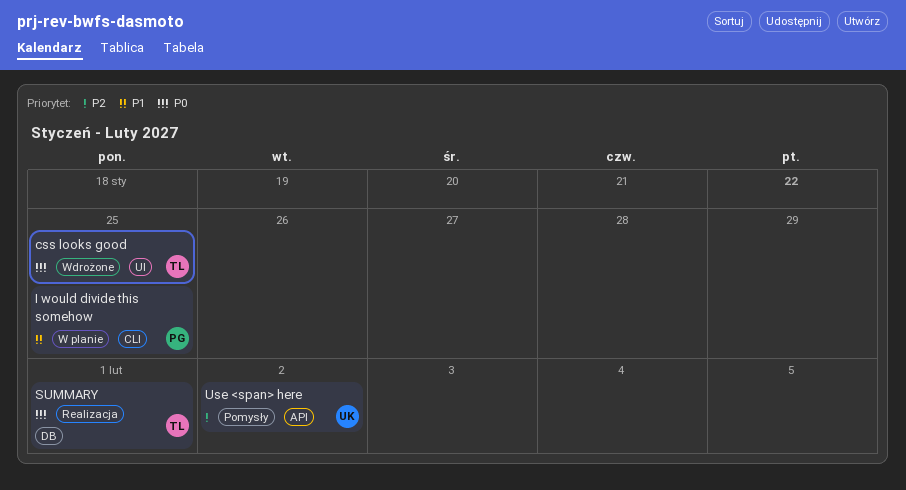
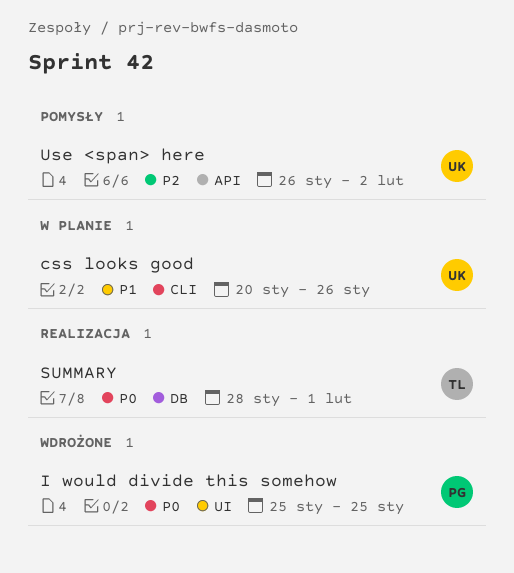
css looks good, status: Wdrożone -> W planie
css looks good, owner: TL -> UK
css looks good, priority: P0 -> P1
css looks good, label: UI -> CLI
css looks good, due: Jan 25 -> Jan 26
I would divide this somehow, status: W planie -> Wdrożone
I would divide this somehow, priority: P1 -> P0
I would divide this somehow, label: CLI -> UI

